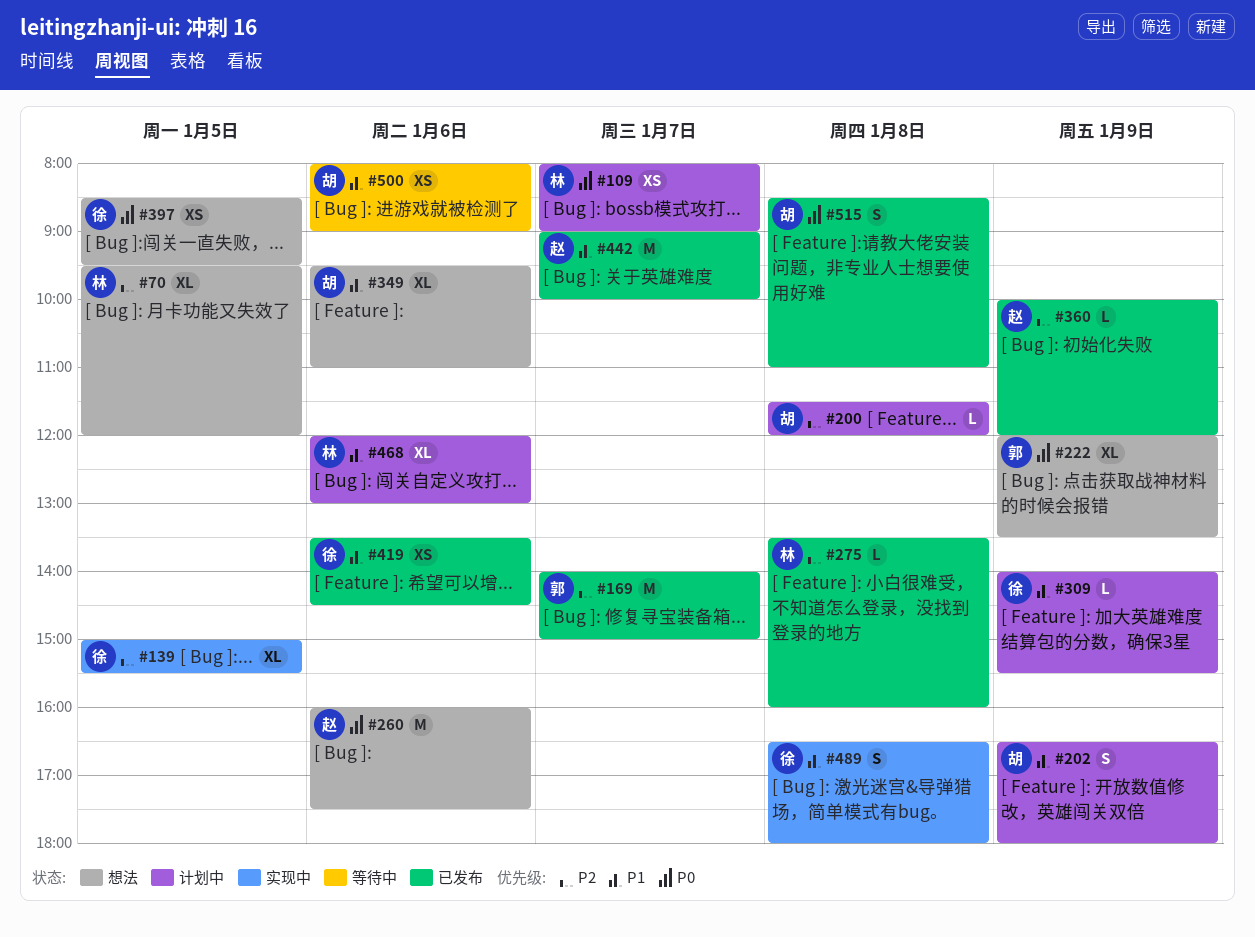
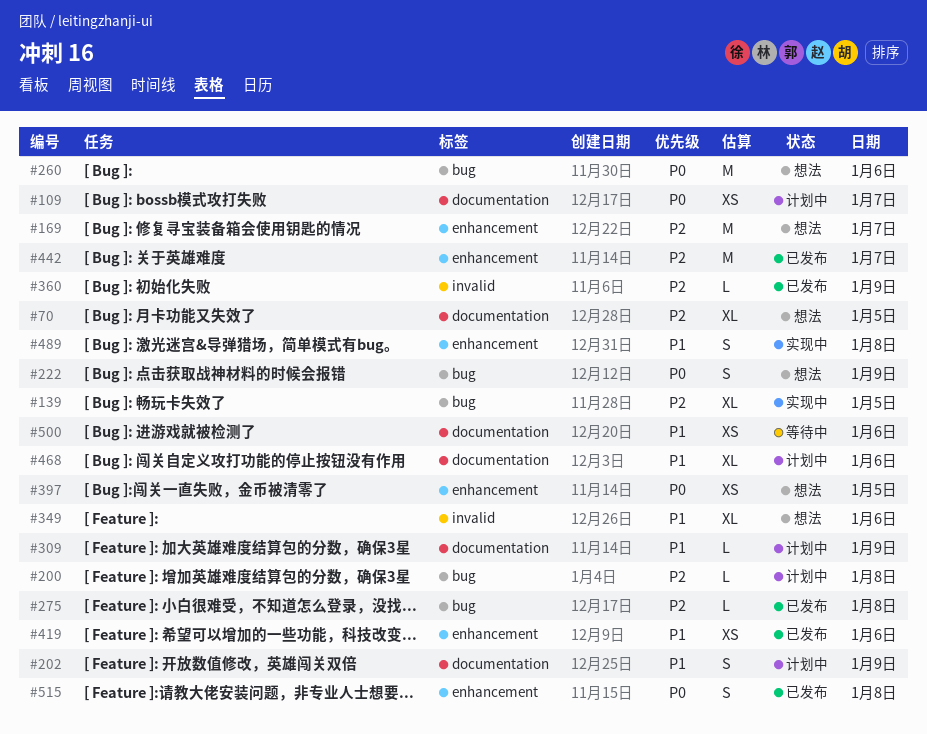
#169, status: 已发布 -> 想法
#222, estimate: XL -> S
#442, priority: P1 -> P2

